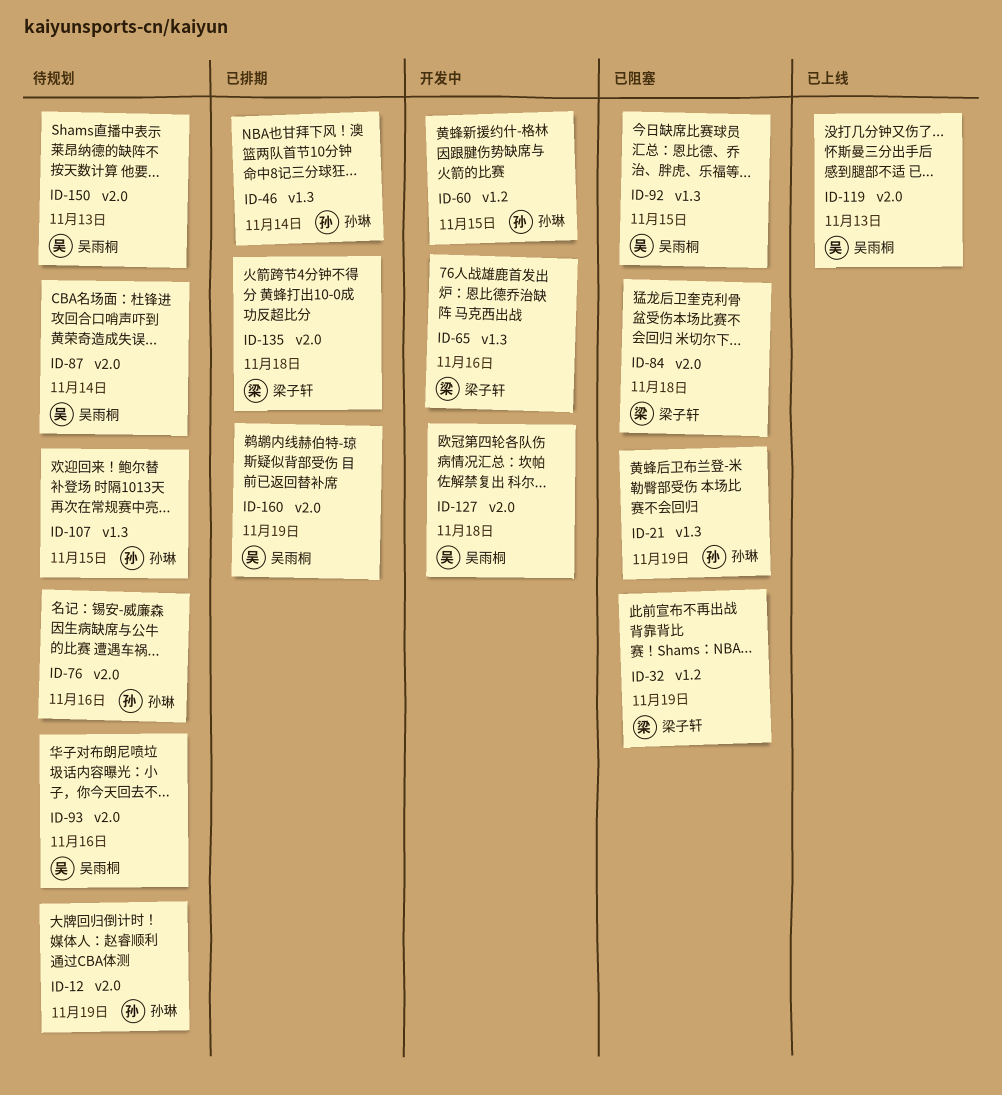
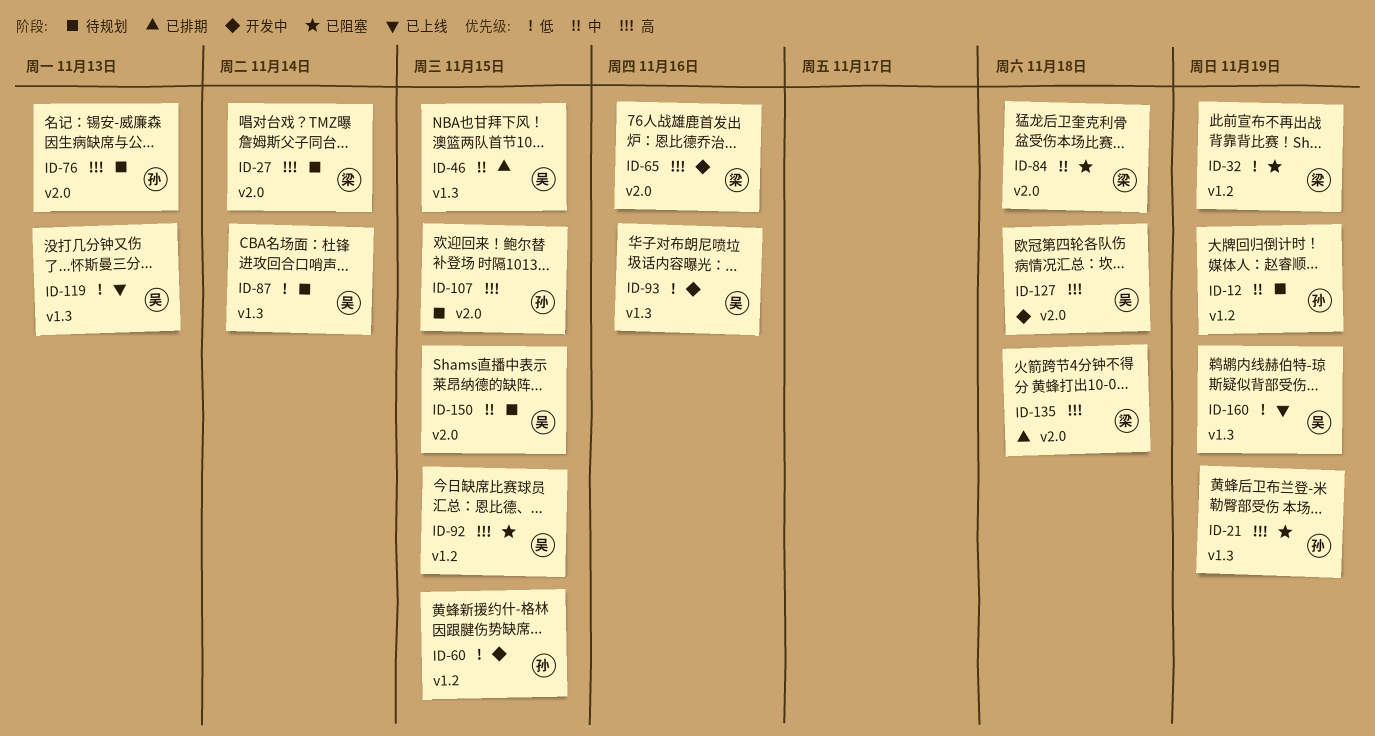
ID-12, label: v2.0 -> v1.2
ID-27: none -> present
ID-46, owner: 孙琳 -> 吴雨桐
ID-46, due: Nov 14 -> Nov 15
ID-65, label: v1.3 -> v2.0
ID-76, due: Nov 16 -> Nov 13
ID-87, label: v2.0 -> v1.3
ID-92, label: v1.3 -> v1.2
ID-93, status: 待规划 -> 开发中
ID-93, label: v2.0 -> v1.3
ID-107, label: v1.3 -> v2.0
ID-119, label: v2.0 -> v1.3
ID-150, due: Nov 13 -> Nov 15
ID-160, status: 已排期 -> 已上线
ID-160, label: v2.0 -> v1.3

